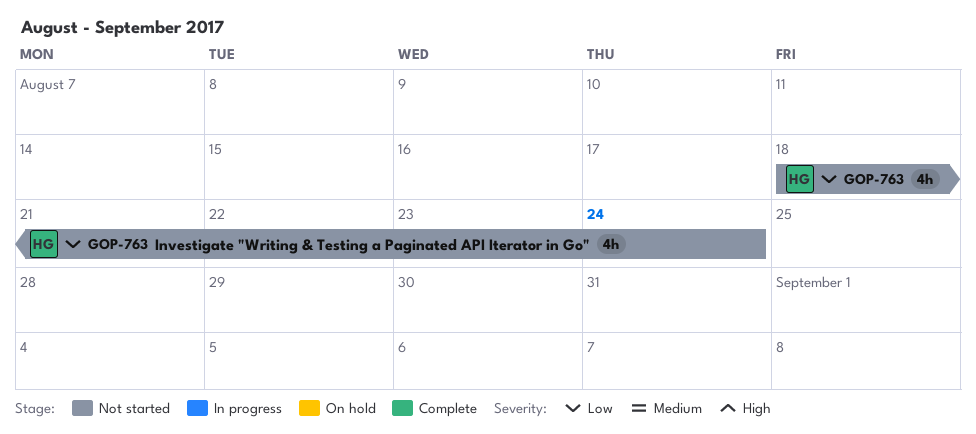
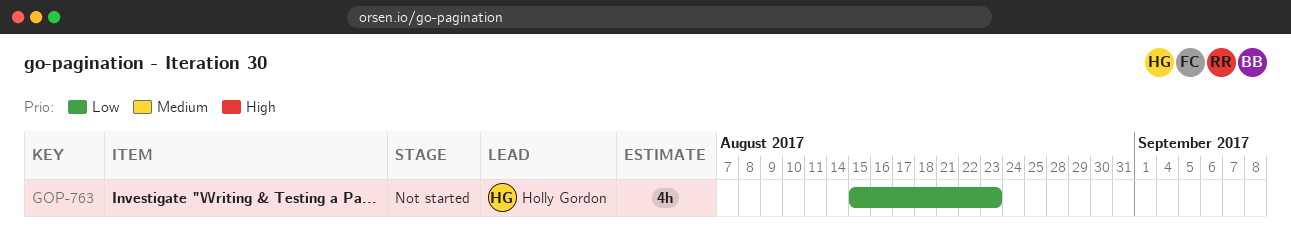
GOP-763, start: Aug 18 -> Aug 15
GOP-763, due: Aug 24 -> Aug 23

